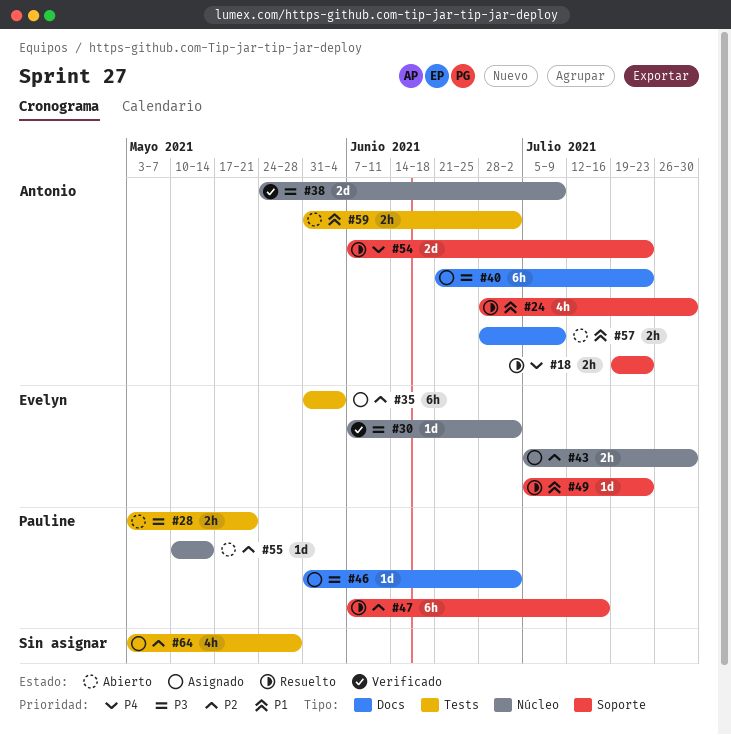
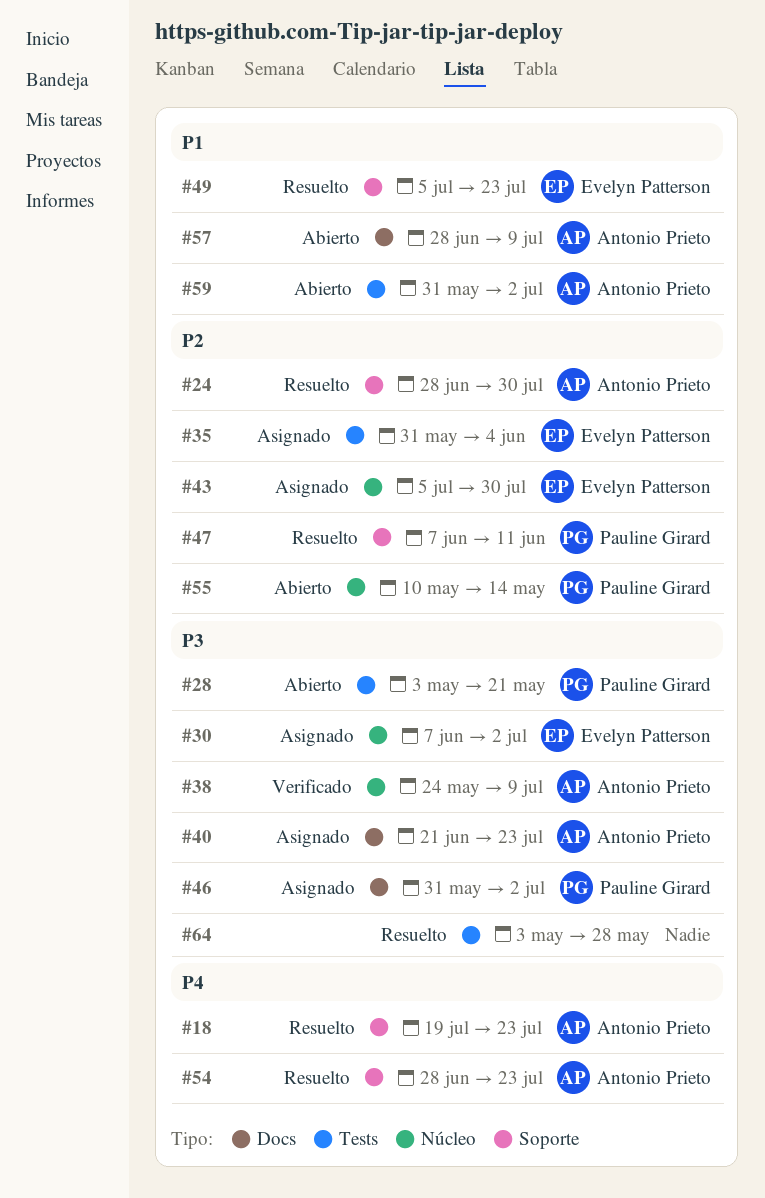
#24, priority: P1 -> P2
#30, status: Verificado -> Asignado
#47, due: Jul 16 -> Jun 11
#54, start: Jun 7 -> Jun 28
#64, status: Asignado -> Resuelto
#64, priority: P2 -> P3

